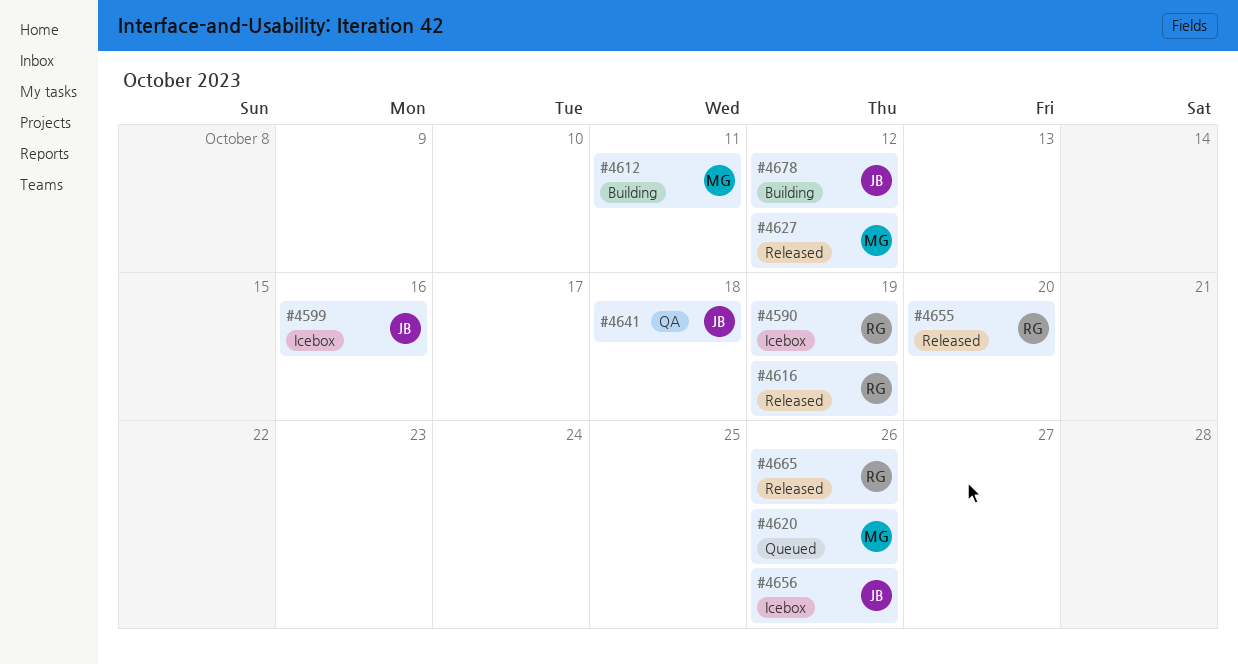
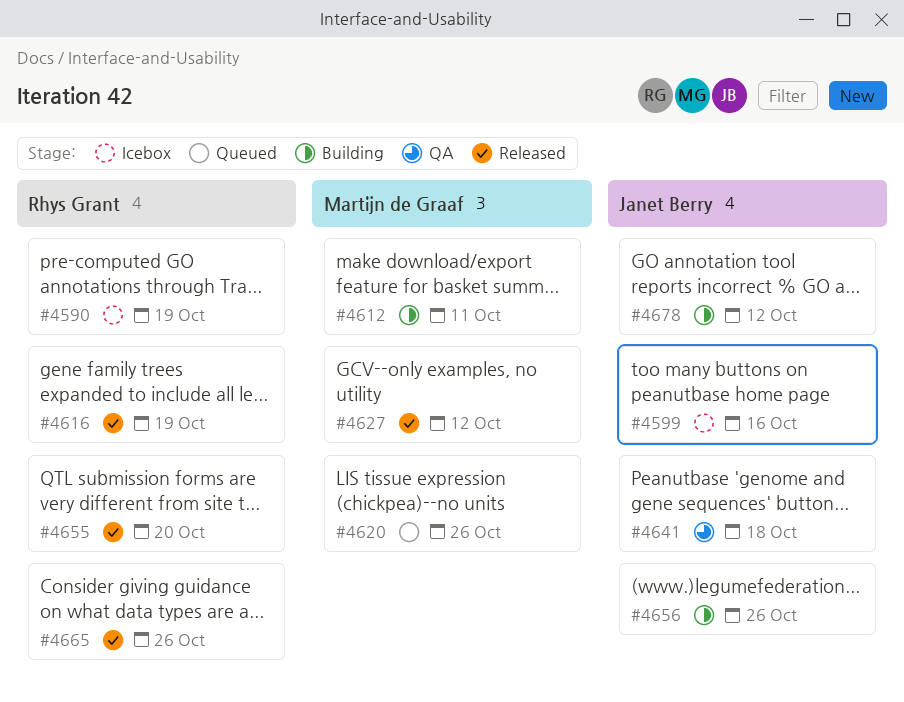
#4656, status: Icebox -> Building

